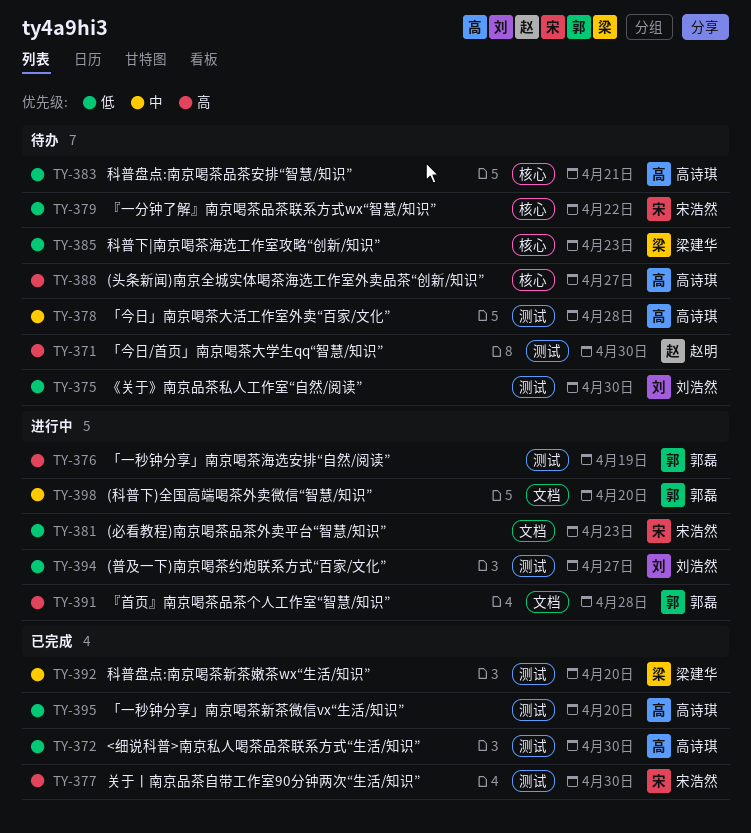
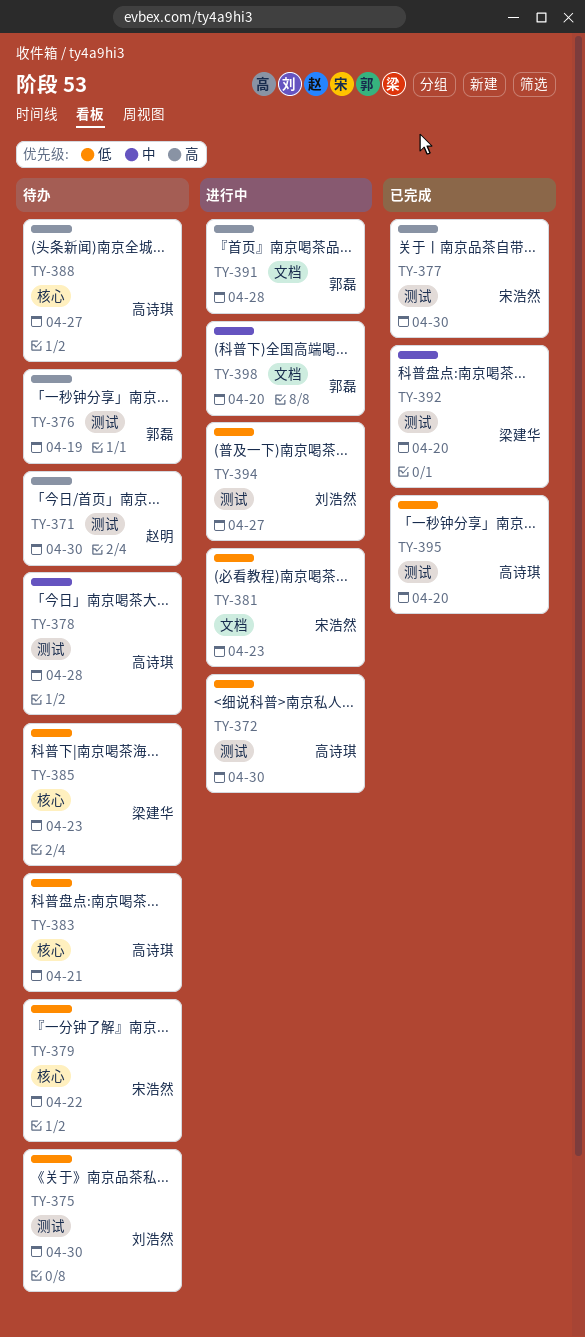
TY-372, status: 已完成 -> 进行中
TY-376, status: 进行中 -> 待办

